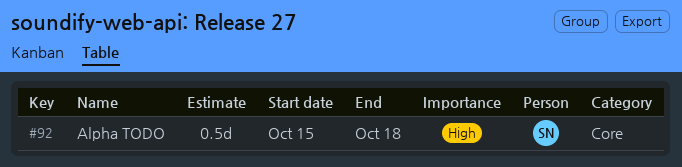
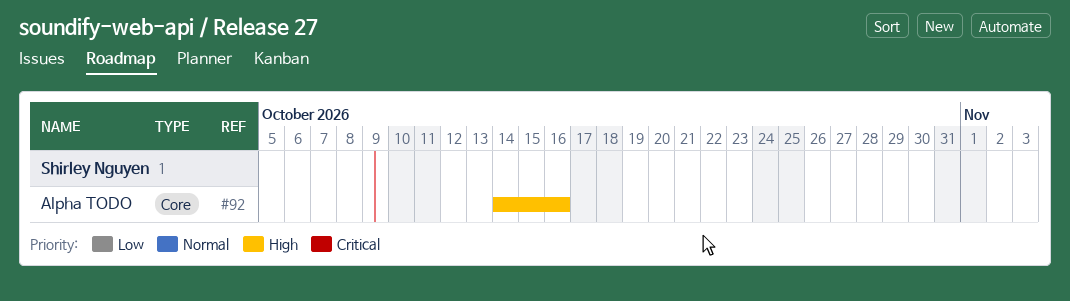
#92, start: Oct 15 -> Oct 14
#92, due: Oct 18 -> Oct 16

